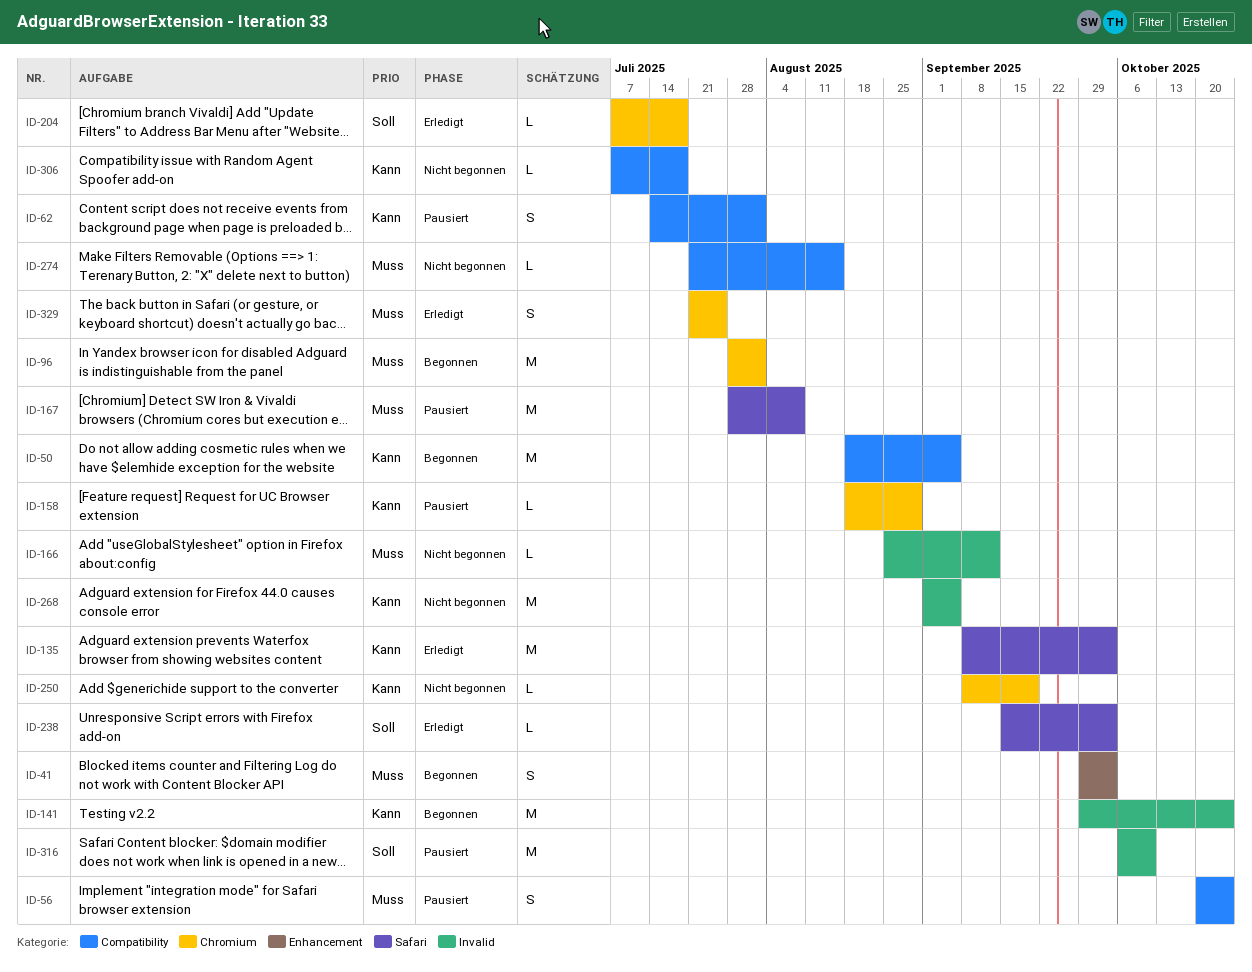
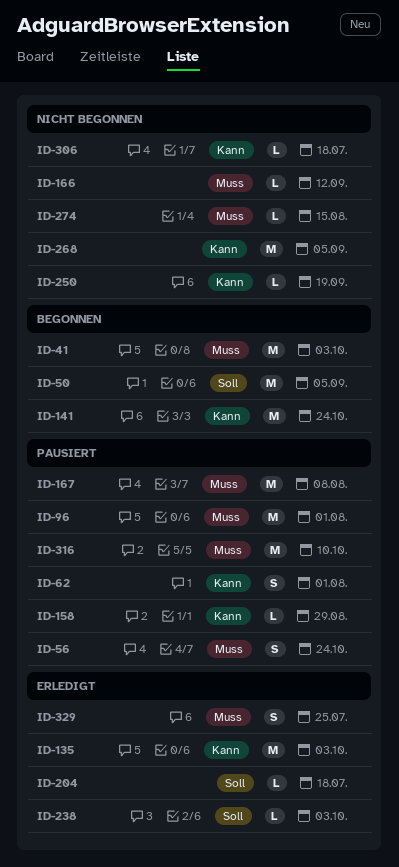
ID-41, estimate: S -> M
ID-50, priority: Kann -> Soll
ID-96, status: Begonnen -> Pausiert
ID-316, priority: Soll -> Muss

